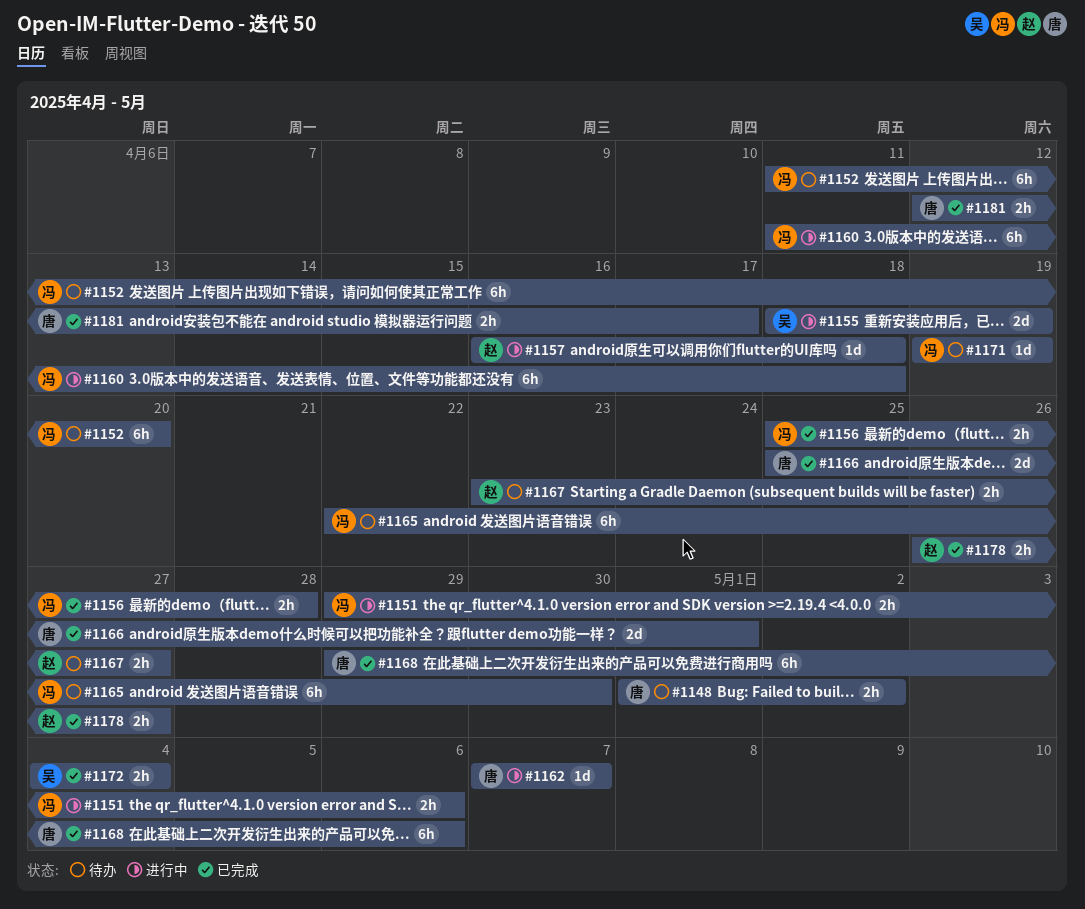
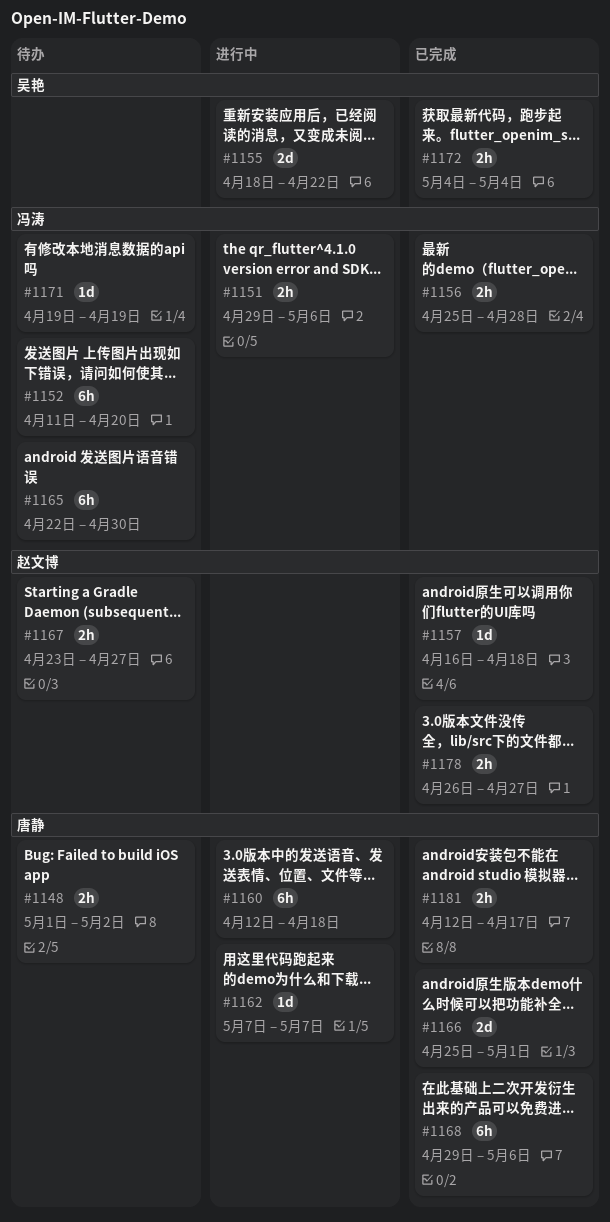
#1155, due: Apr 19 -> Apr 22
#1157, status: 进行中 -> 已完成
#1160, owner: 冯涛 -> 唐静
#1160, start: Apr 11 -> Apr 12

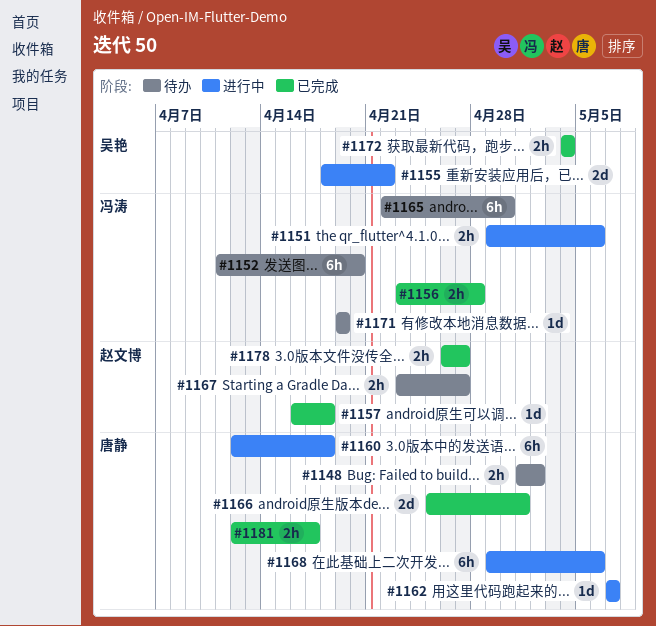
#1156, start: Apr 25 -> Apr 23
#1168, status: 已完成 -> 进行中

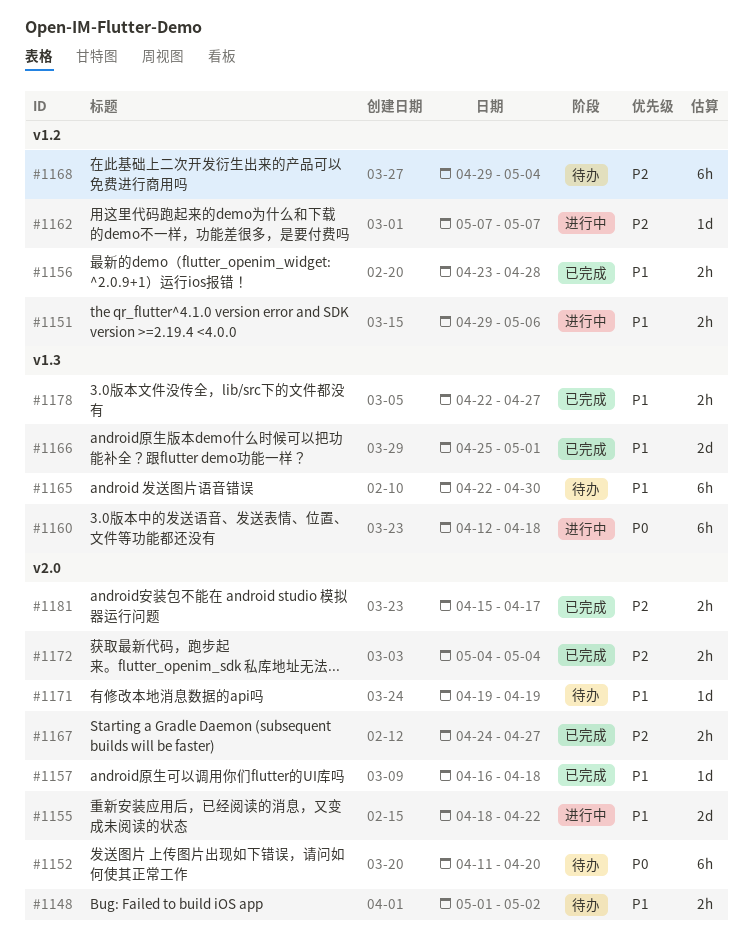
#1167, status: 待办 -> 已完成
#1167, start: Apr 23 -> Apr 24
#1168, status: 进行中 -> 待办
#1168, due: May 6 -> May 4
#1178, start: Apr 26 -> Apr 22
#1181, start: Apr 12 -> Apr 15

